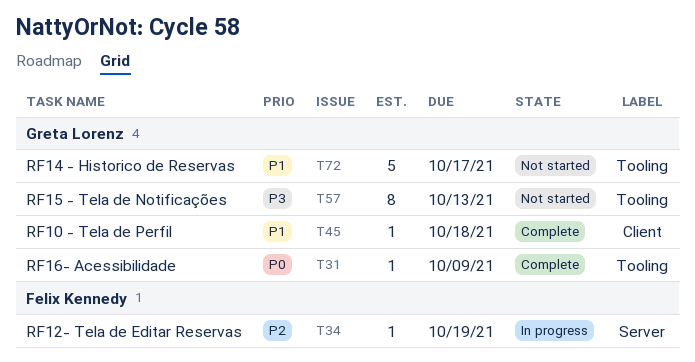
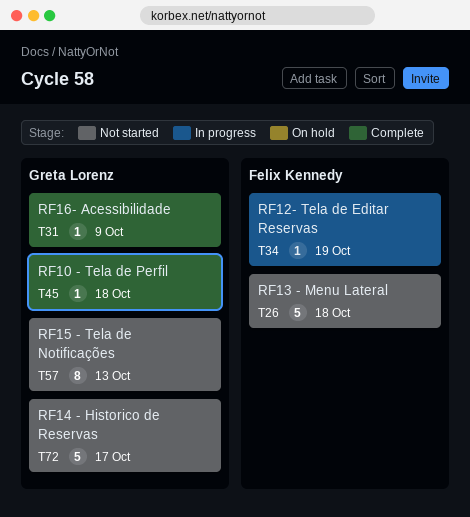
T26: none -> present

